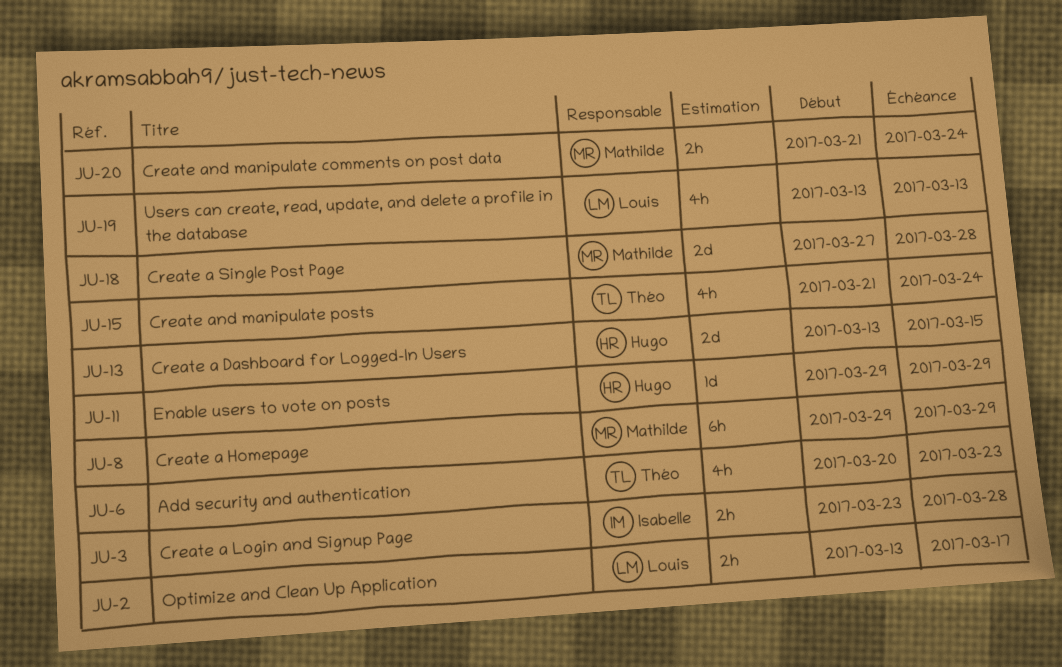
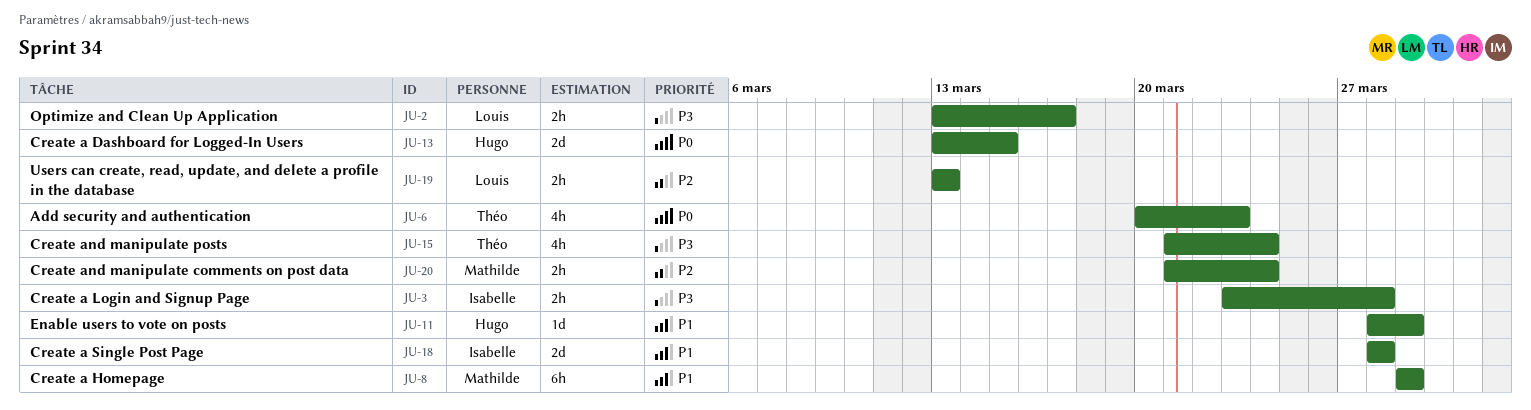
JU-11, start: Mar 29 -> Mar 28
JU-18, owner: Mathilde -> Isabelle
JU-18, start: Mar 27 -> Mar 28
JU-19, estimate: 4h -> 2h

